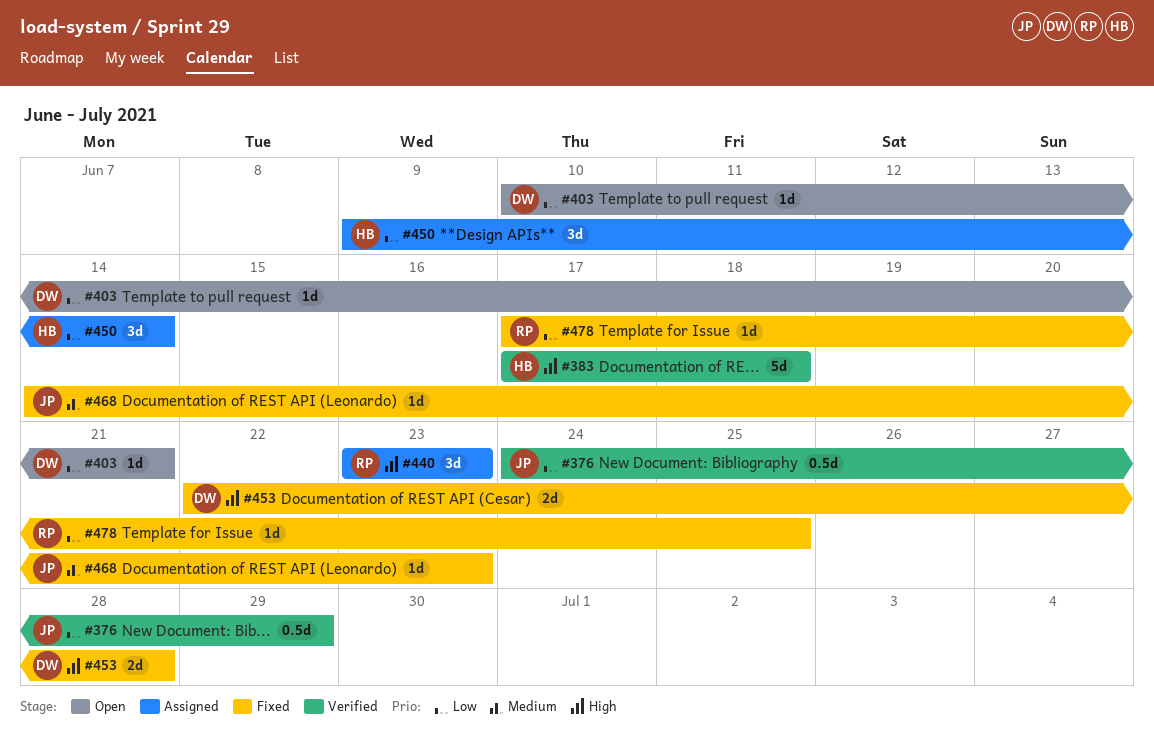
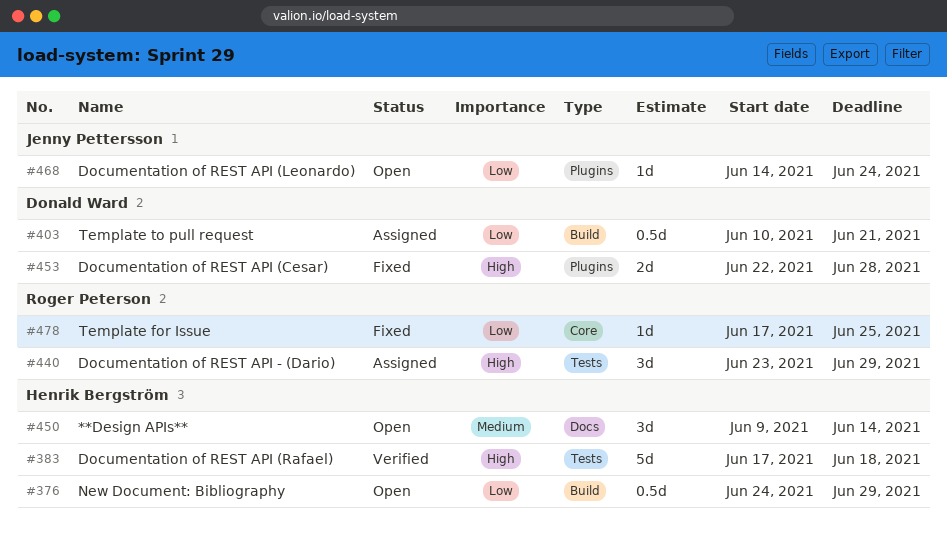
#376, status: Verified -> Open
#376, owner: Jenny Pettersson -> Henrik Bergström
#403, status: Open -> Assigned
#403, estimate: 1d -> 0.5d
#440, due: Jun 23 -> Jun 29
#450, status: Assigned -> Open
#450, priority: Low -> Medium
#468, status: Fixed -> Open
#468, priority: Medium -> Low
#468, due: Jun 23 -> Jun 24

